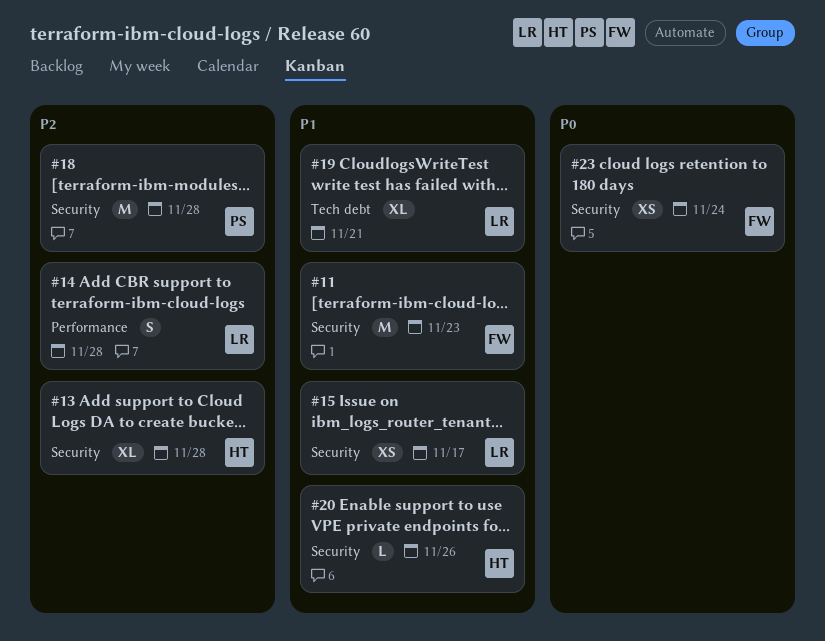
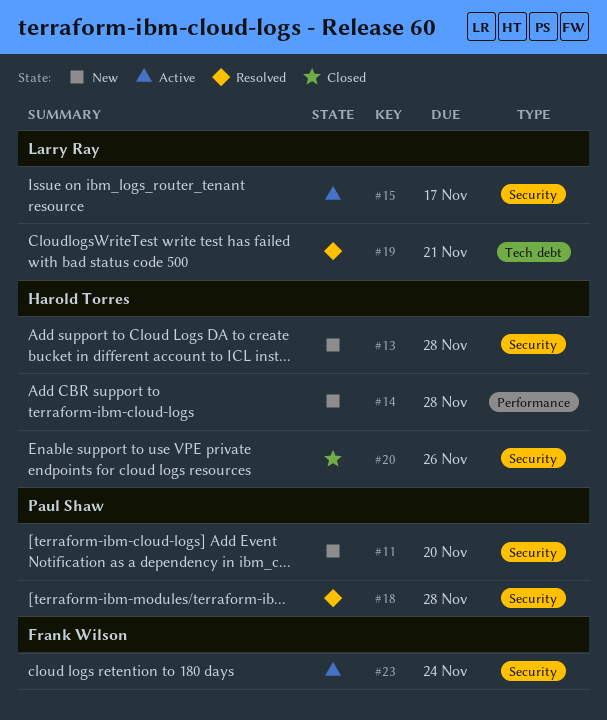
#11, owner: Frank Wilson -> Paul Shaw
#11, due: Nov 23 -> Nov 20
#14, owner: Larry Ray -> Harold Torres

